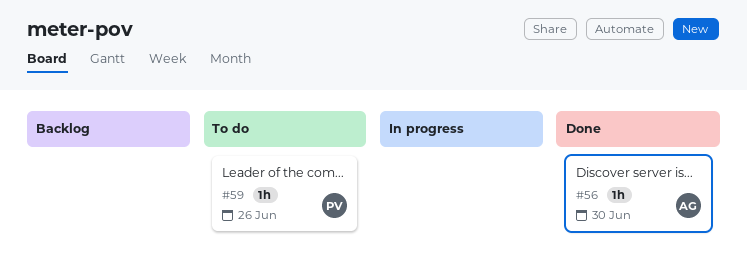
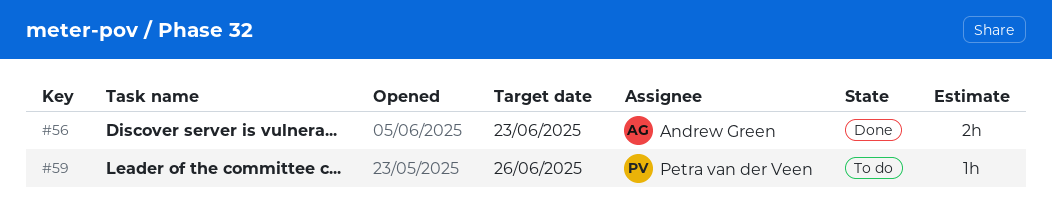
#56, estimate: 1h -> 2h
#56, due: Jun 30 -> Jun 23

